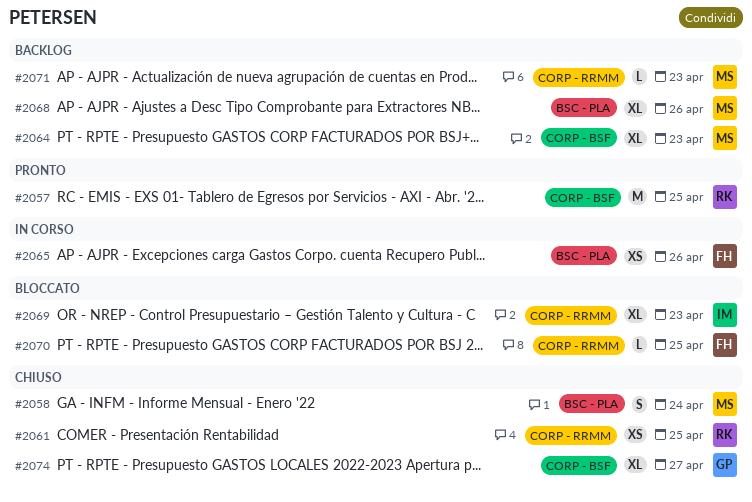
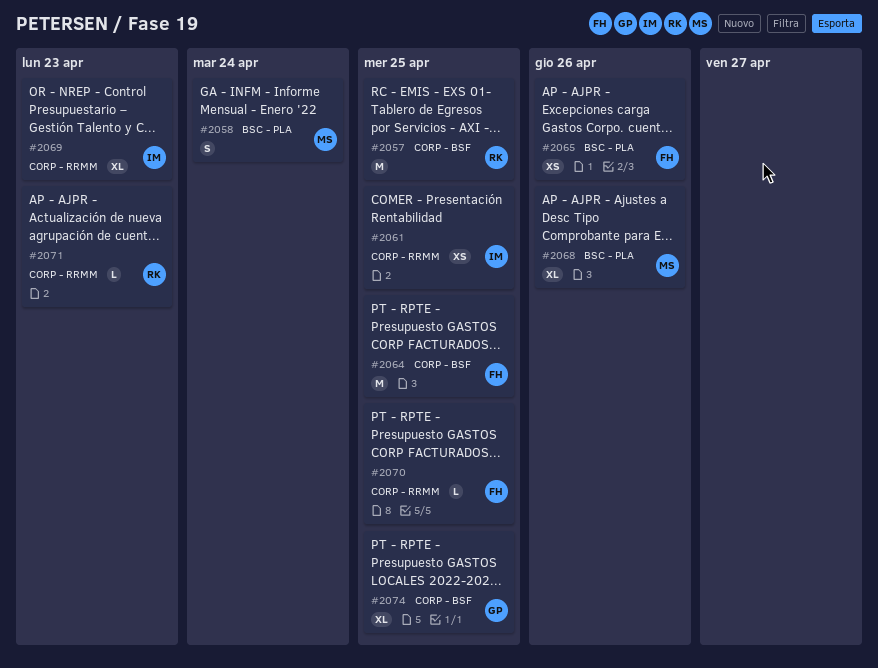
#2061, owner: RK -> IM
#2064, owner: MS -> FH
#2064, estimate: XL -> M
#2064, due: Apr 23 -> Apr 25
#2071, owner: MS -> RK
#2074, due: Apr 27 -> Apr 25

